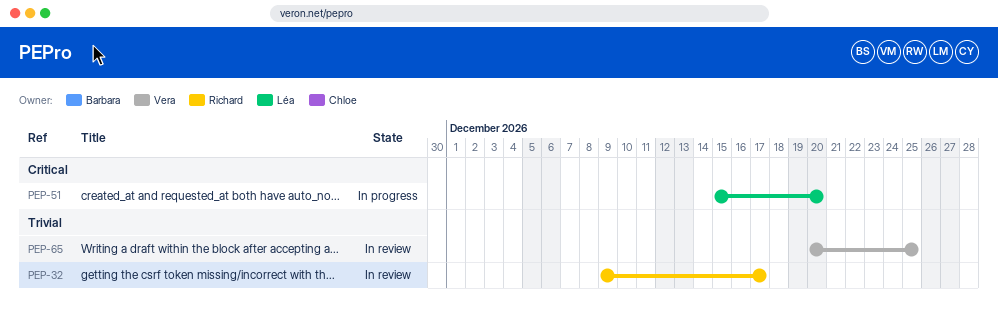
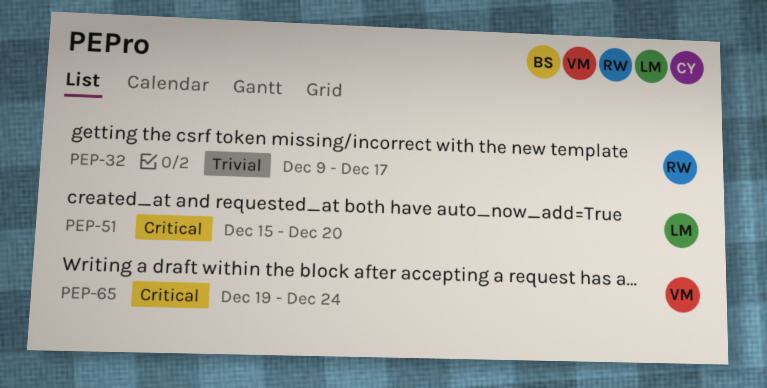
PEP-65, priority: Trivial -> Critical
PEP-65, start: Dec 20 -> Dec 19
PEP-65, due: Dec 25 -> Dec 24

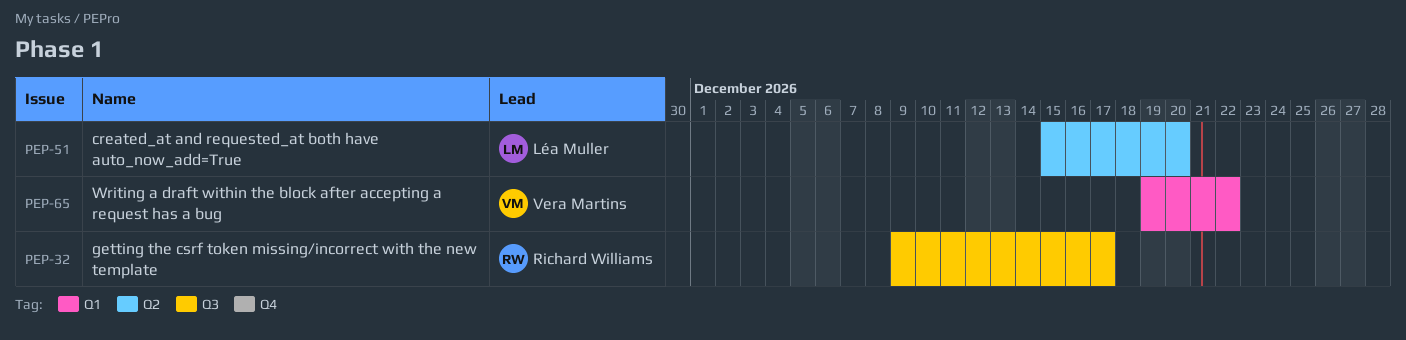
PEP-65, due: Dec 24 -> Dec 22

